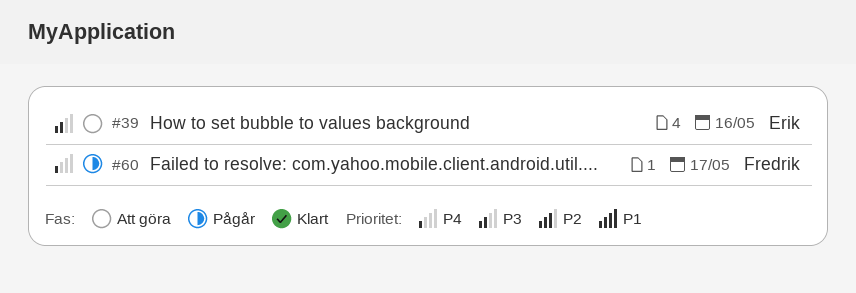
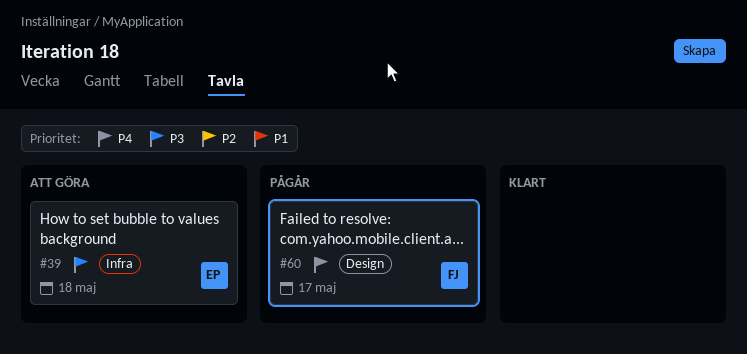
#39, due: May 16 -> May 18

